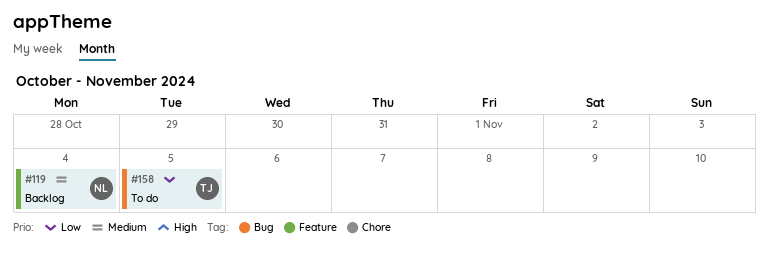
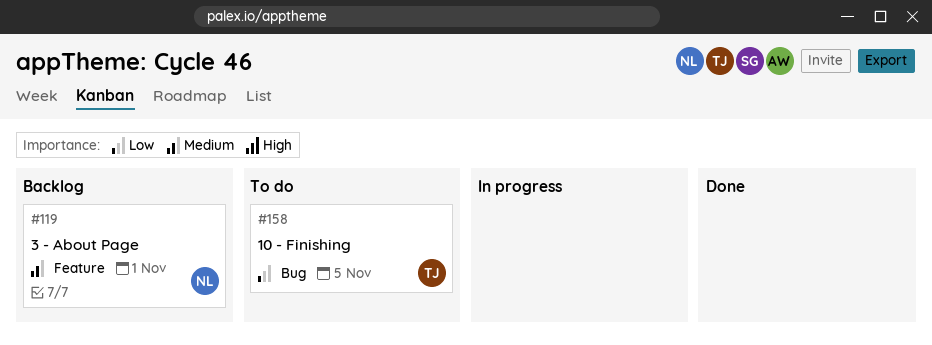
#119, due: Nov 4 -> Nov 1

